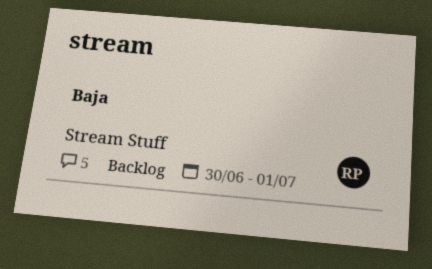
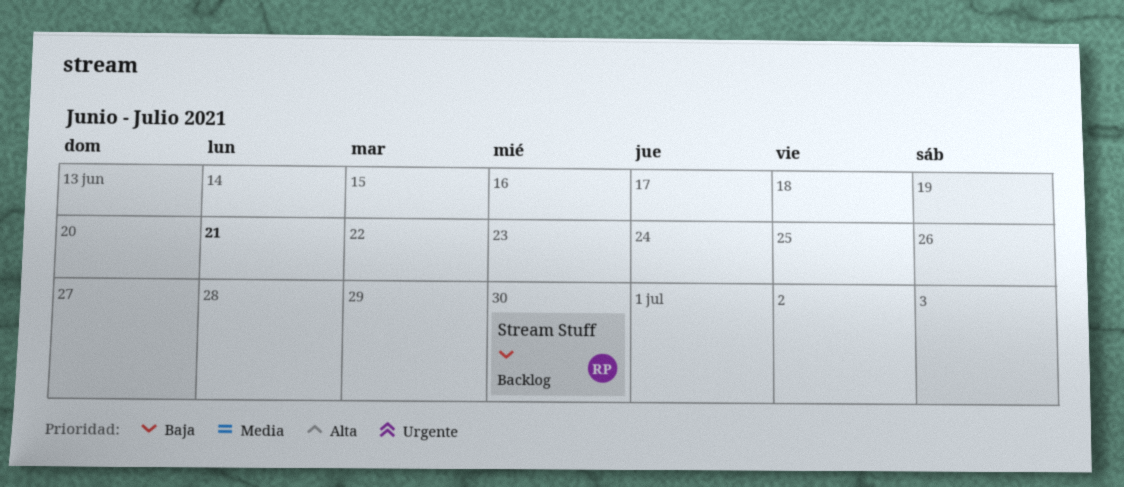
Stream Stuff, due: Jul 1 -> Jun 30

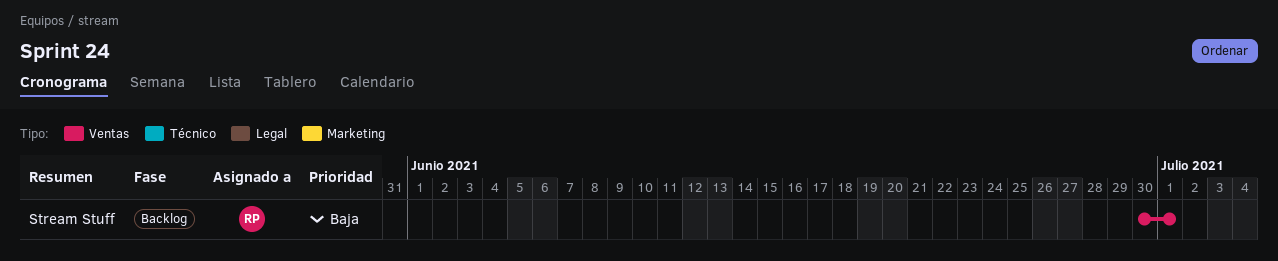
Stream Stuff, due: Jun 30 -> Jul 1

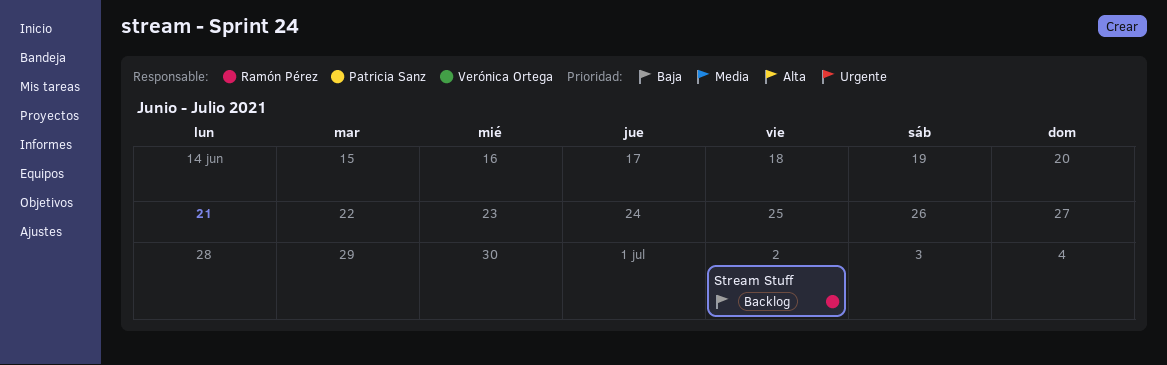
Stream Stuff, due: Jul 1 -> Jul 2

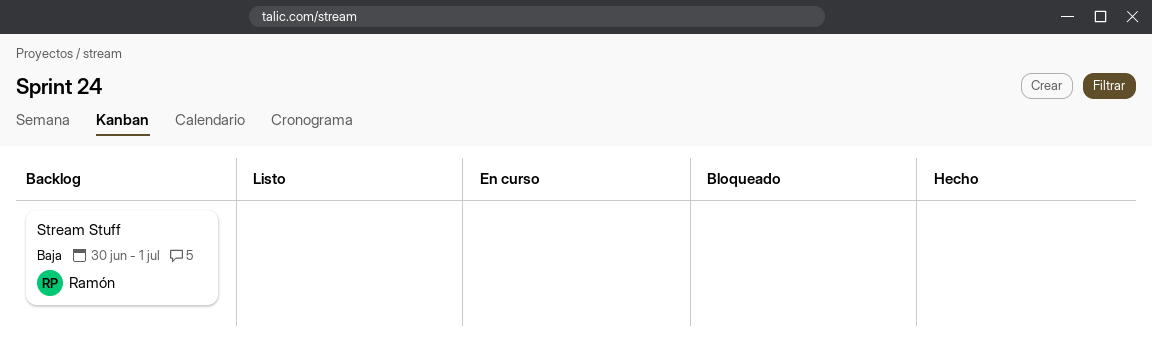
Stream Stuff, due: Jul 2 -> Jul 1

